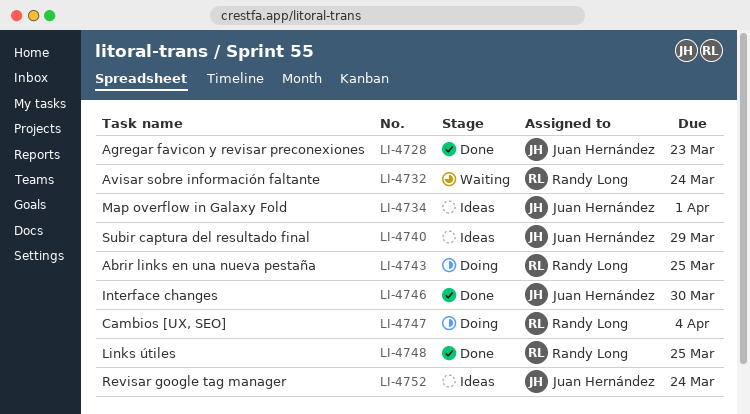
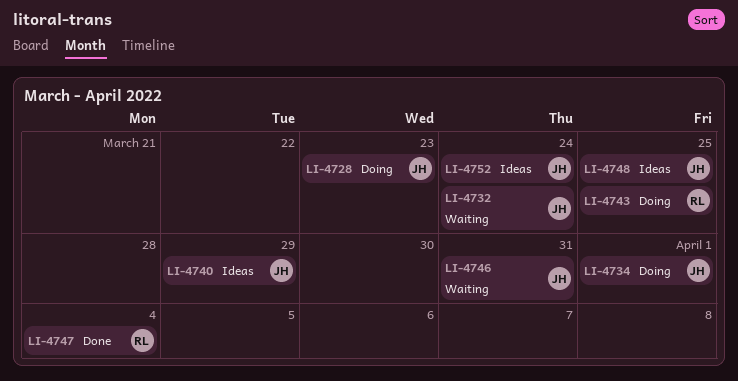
LI-4728, status: Done -> Doing
LI-4732, owner: Randy Long -> Juan Hernández
LI-4734, status: Ideas -> Doing
LI-4746, status: Done -> Waiting
LI-4746, due: Mar 30 -> Mar 31
LI-4747, status: Doing -> Done
LI-4748, status: Done -> Ideas
LI-4748, owner: Randy Long -> Juan Hernández

